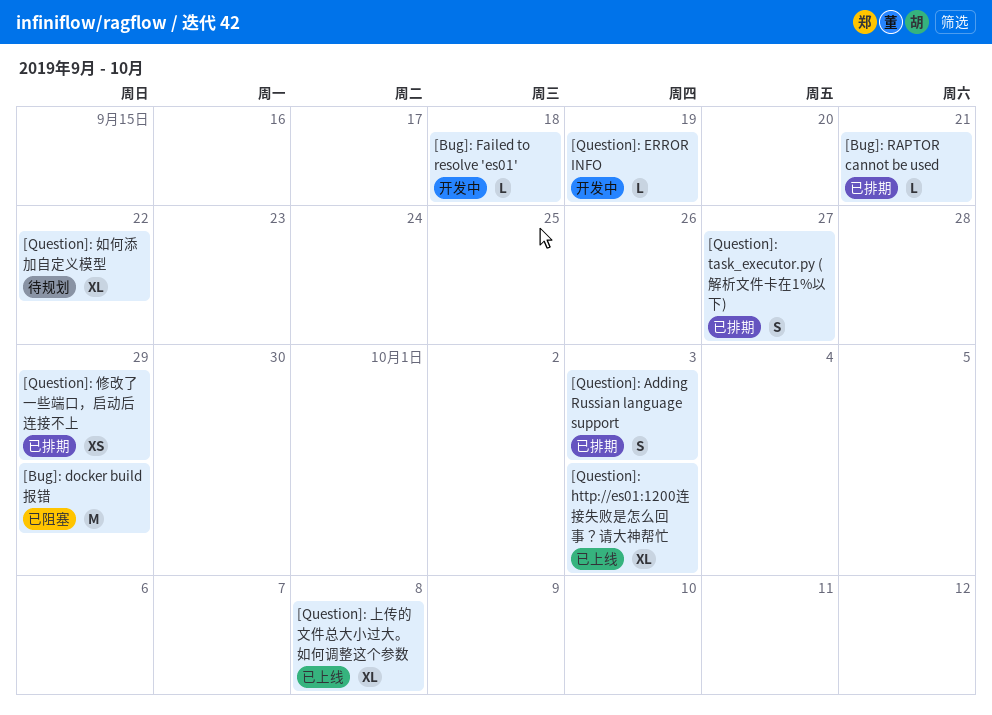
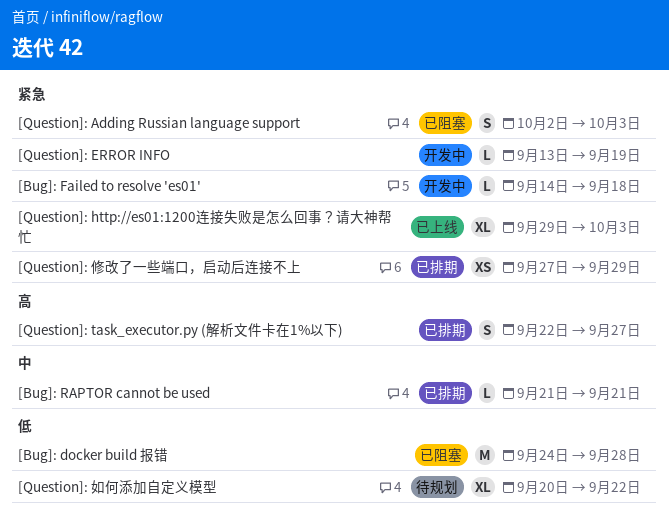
[Bug]: docker build 报错, due: Sep 29 -> Sep 28
[Question]: Adding Russian language support, status: 已排期 -> 已阻塞
[Question]: 上传的文件总大小过大。如何调整这个参数: present -> none

